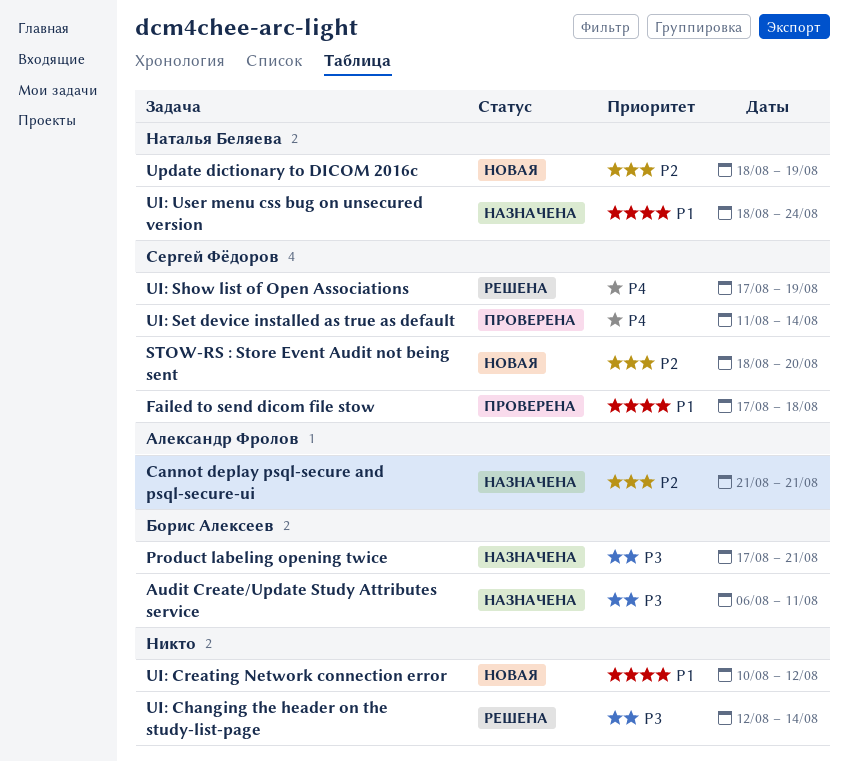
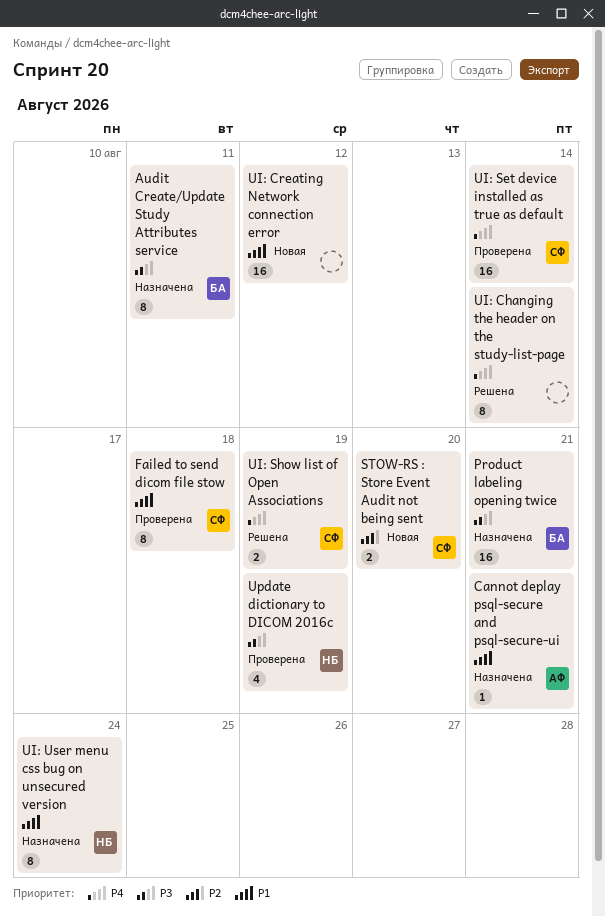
Cannot deplay psql-secure and psql-secure-ui, priority: P2 -> P1
UI: Changing the header on the study-list-page, priority: P3 -> P4
Update dictionary to DICOM 2016c, status: Новая -> Проверена
Update dictionary to DICOM 2016c, priority: P2 -> P3

